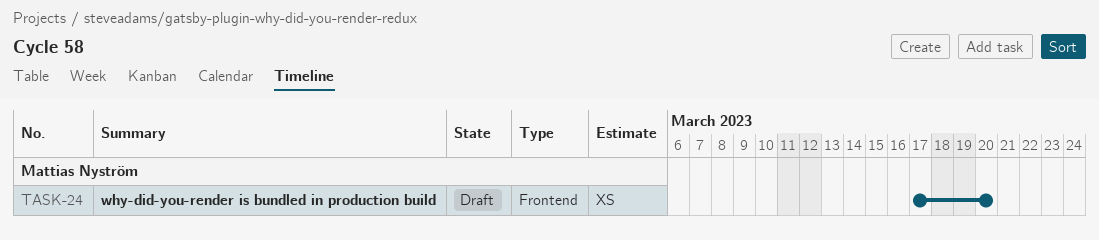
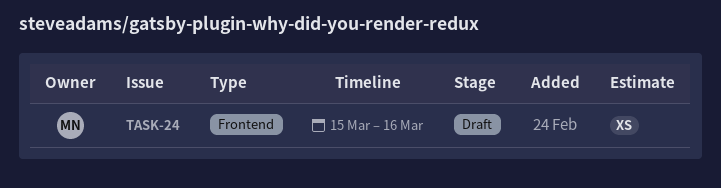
TASK-24, start: Mar 17 -> Mar 15
TASK-24, due: Mar 20 -> Mar 16

